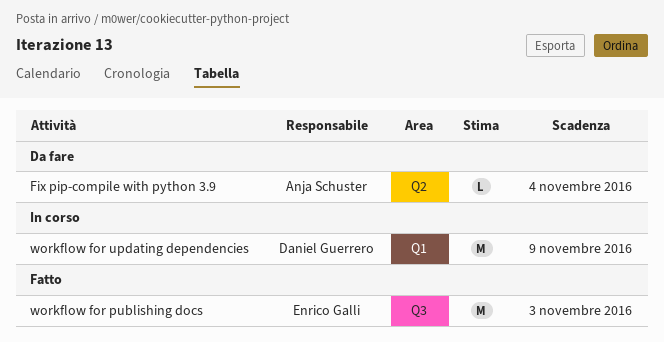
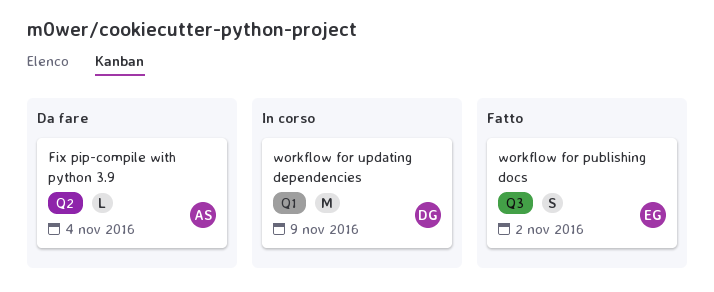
workflow for publishing docs, estimate: M -> S
workflow for publishing docs, due: Nov 3 -> Nov 2

